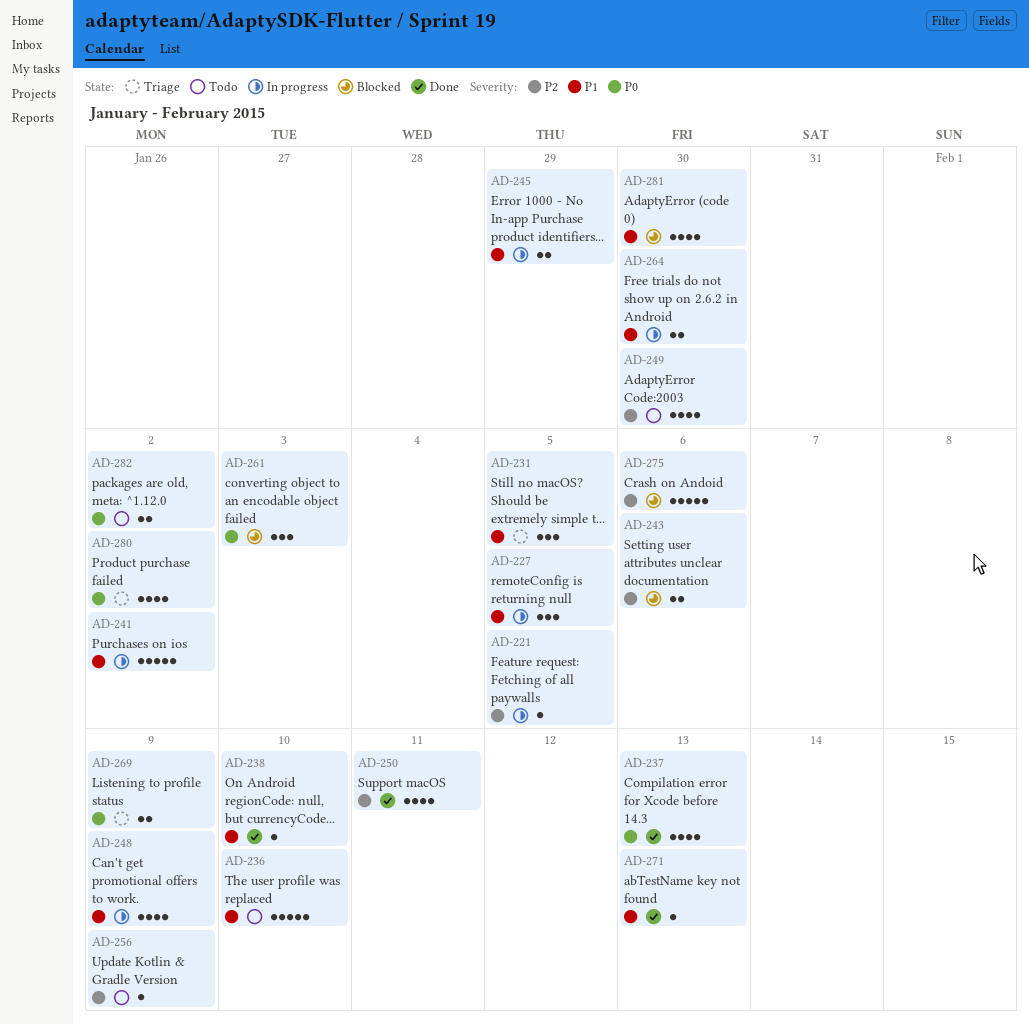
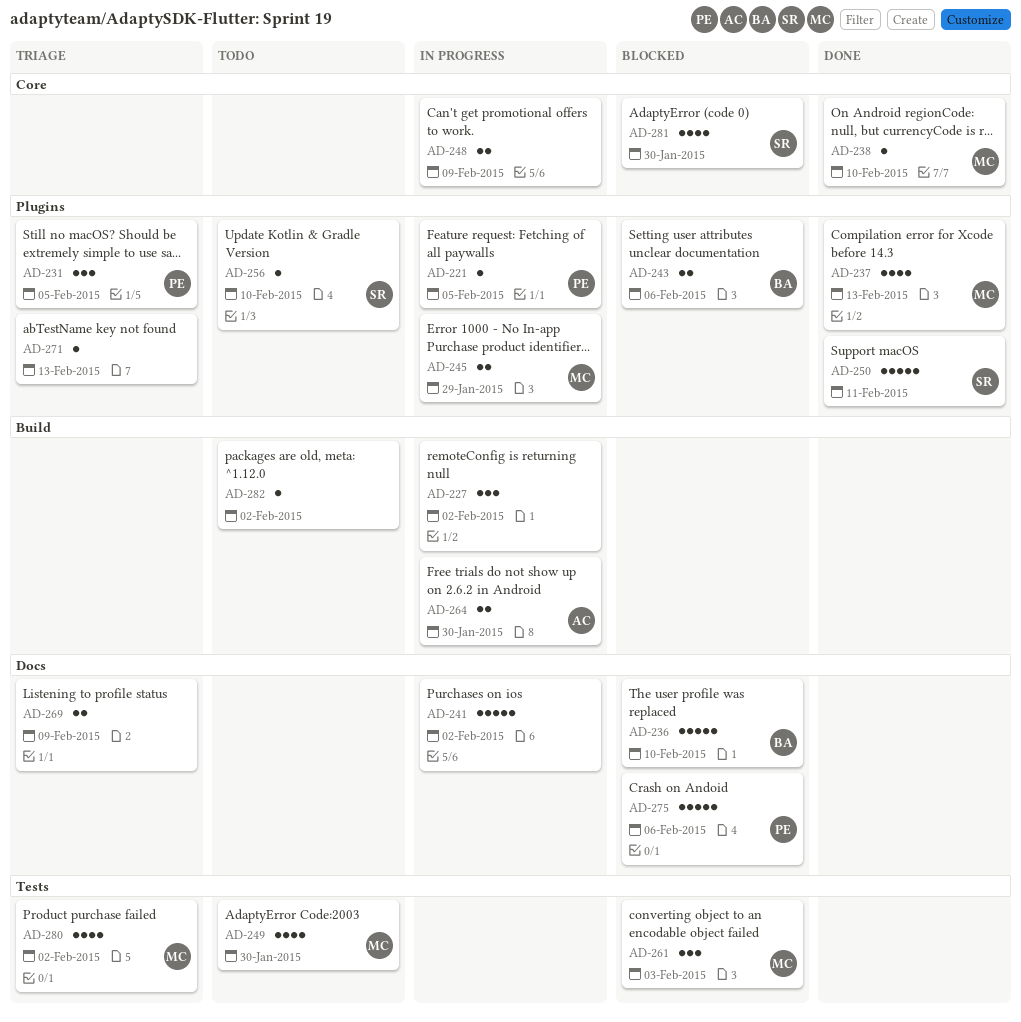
AD-227, due: Feb 5 -> Feb 2
AD-236, status: Todo -> Blocked
AD-248, estimate: 4 -> 2
AD-250, estimate: 4 -> 5
AD-256, due: Feb 9 -> Feb 10
AD-271, status: Done -> Triage
AD-282, estimate: 2 -> 1

